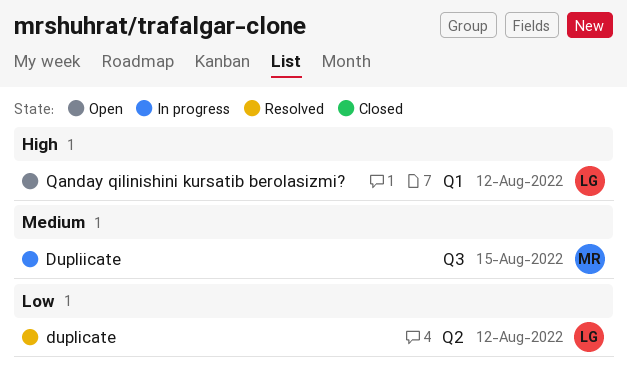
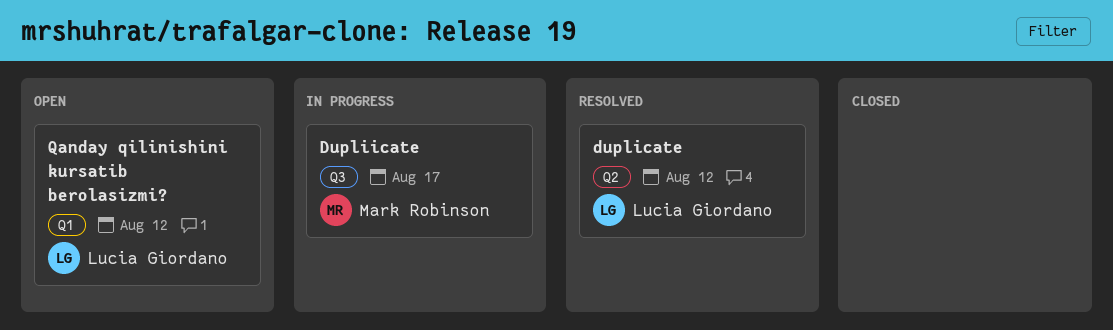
Dupliicate, due: Aug 15 -> Aug 17

